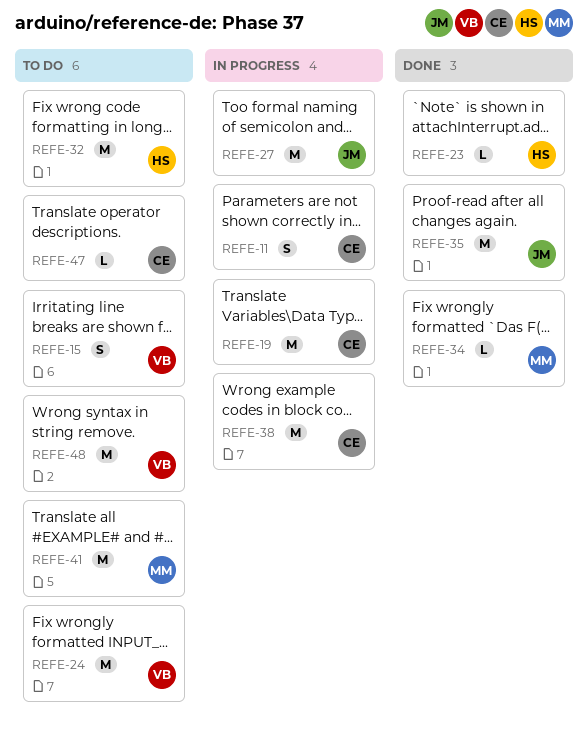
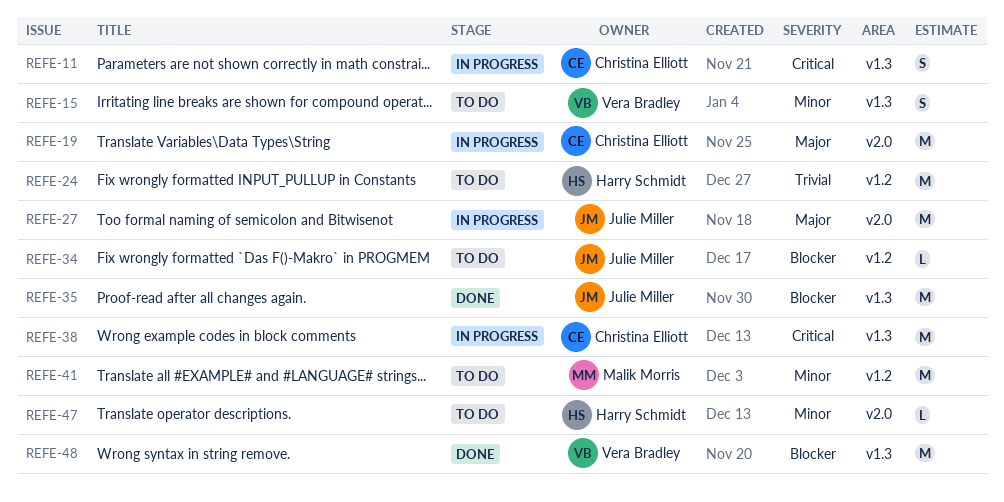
REFE-23: present -> none
REFE-24, owner: Vera Bradley -> Harry Schmidt
REFE-32: present -> none
REFE-34, status: Done -> To do
REFE-34, owner: Malik Morris -> Julie Miller
REFE-47, owner: Christina Elliott -> Harry Schmidt
REFE-48, status: To do -> Done

